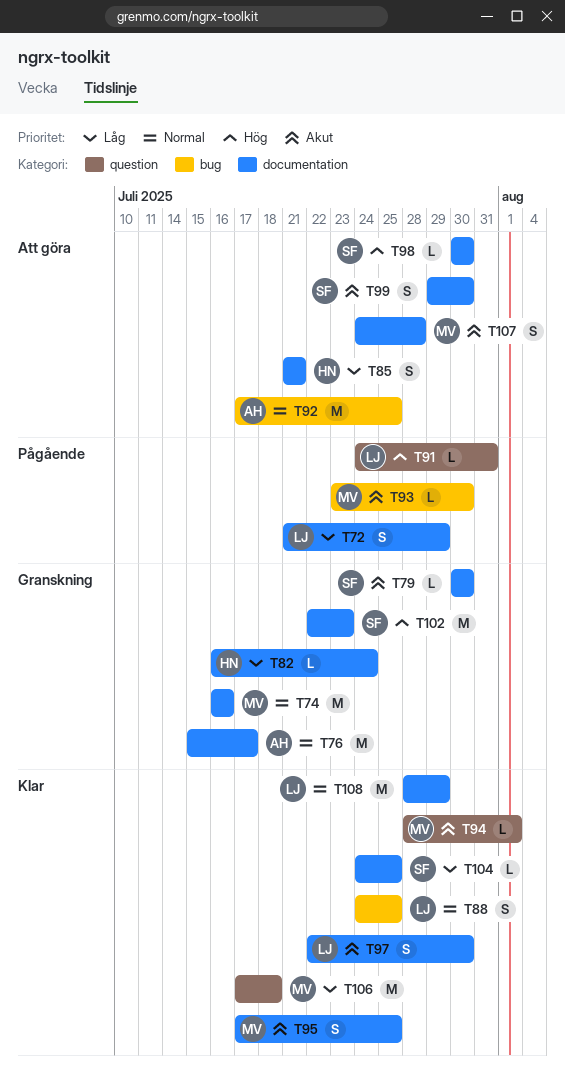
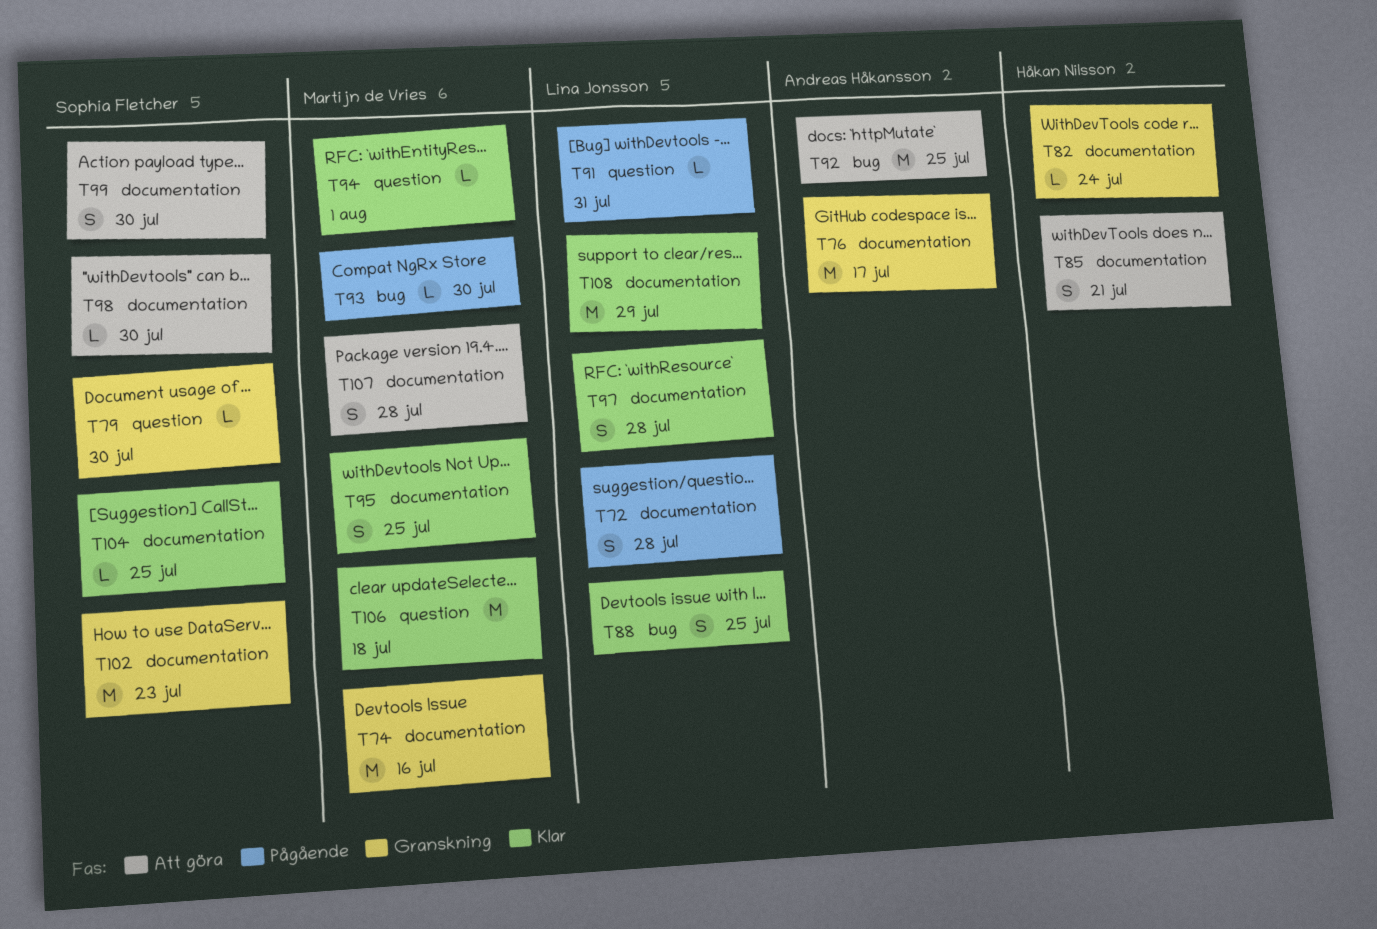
T72, due: Jul 29 -> Jul 28
T79, label: documentation -> question
T97, due: Jul 30 -> Jul 28

